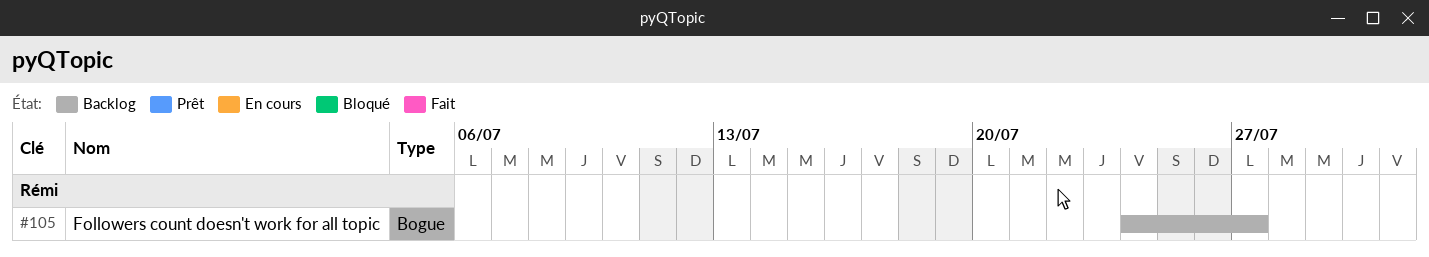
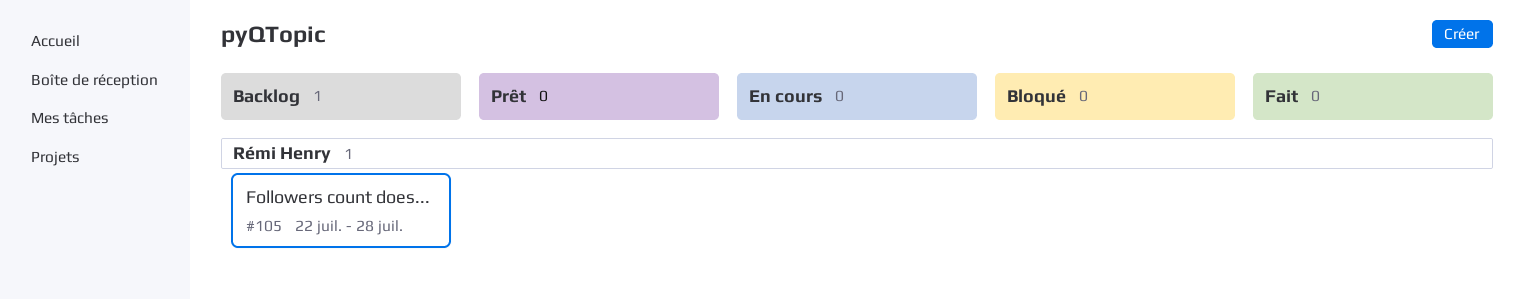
#105, start: Jul 24 -> Jul 22
#105, due: Jul 27 -> Jul 28

